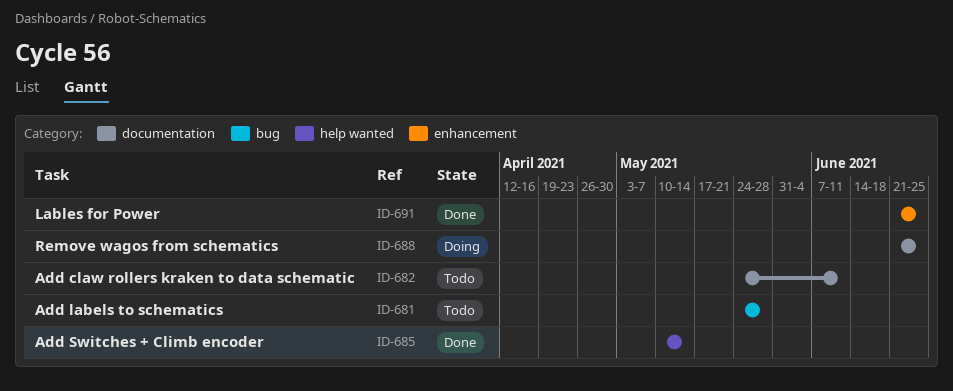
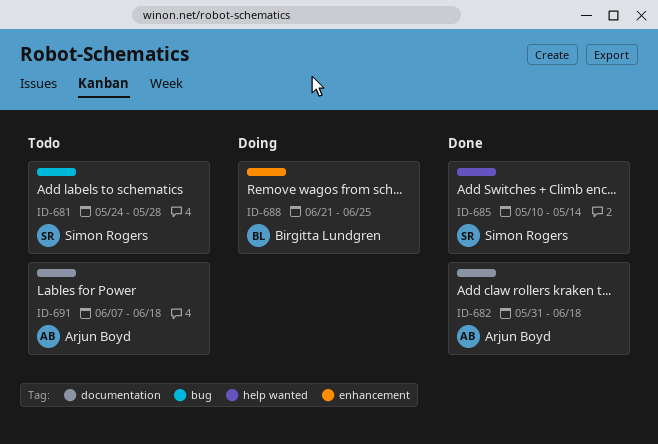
ID-682, status: Todo -> Done
ID-682, start: May 24 -> May 31
ID-682, due: Jun 11 -> Jun 18
ID-688, label: documentation -> enhancement
ID-691, status: Done -> Todo
ID-691, label: enhancement -> documentation
ID-691, start: Jun 21 -> Jun 7
ID-691, due: Jun 25 -> Jun 18

